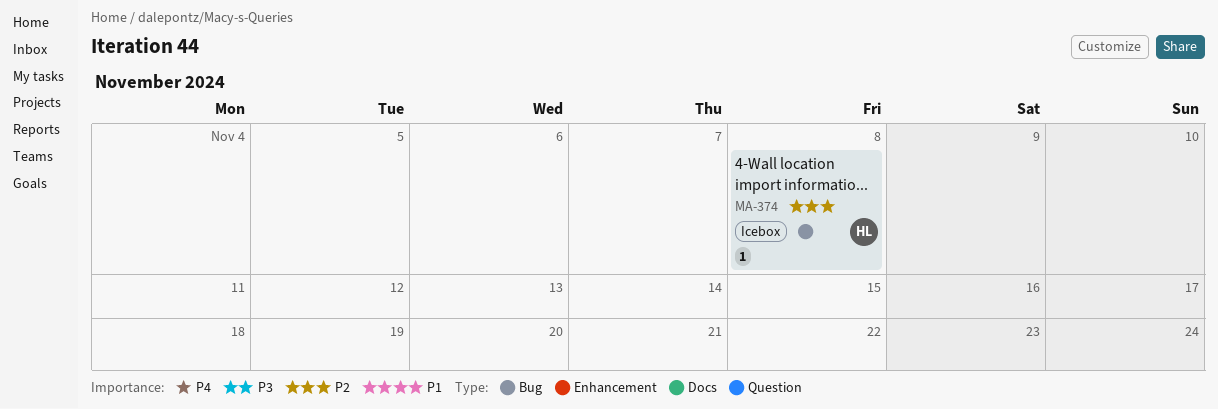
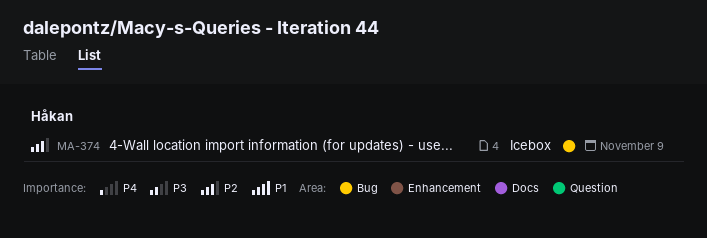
MA-374, due: Nov 8 -> Nov 9

